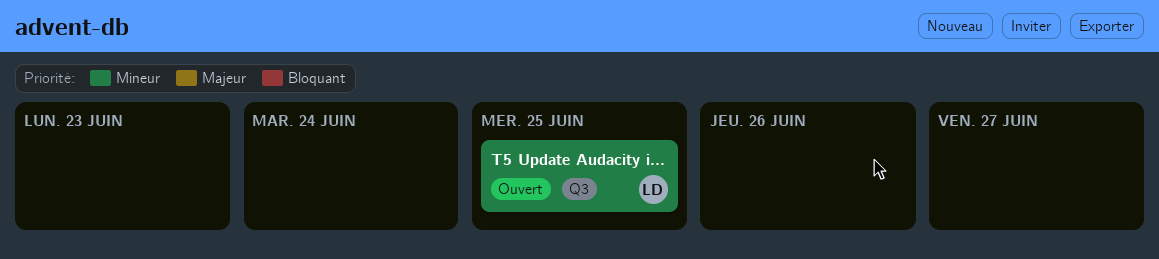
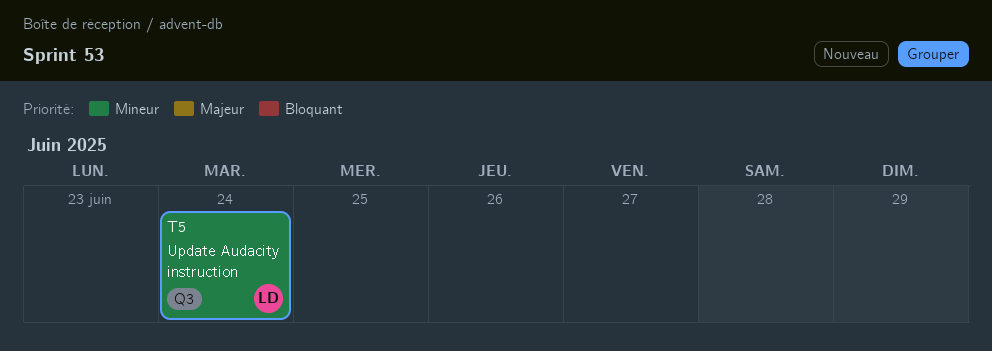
T5, due: Jun 25 -> Jun 24

